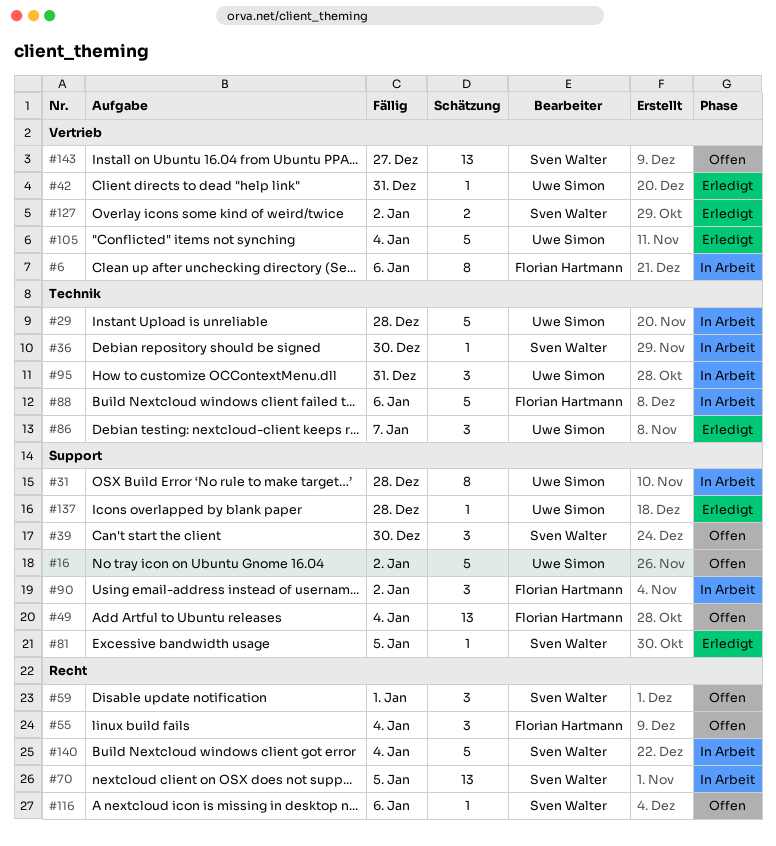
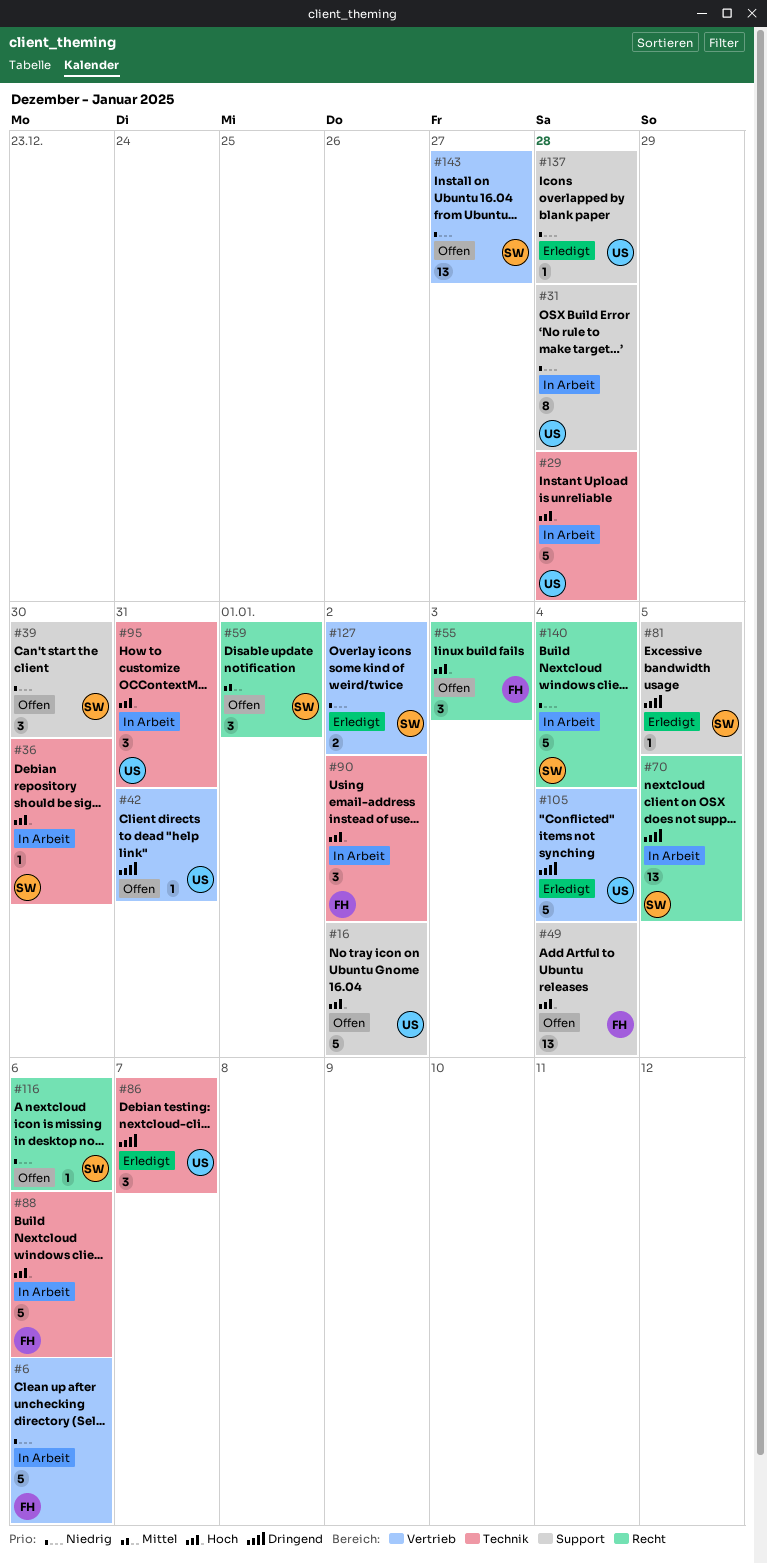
#6, estimate: 8 -> 5
#42, status: Erledigt -> Offen
#55, due: Jan 4 -> Jan 3
#90, label: Support -> Technik

